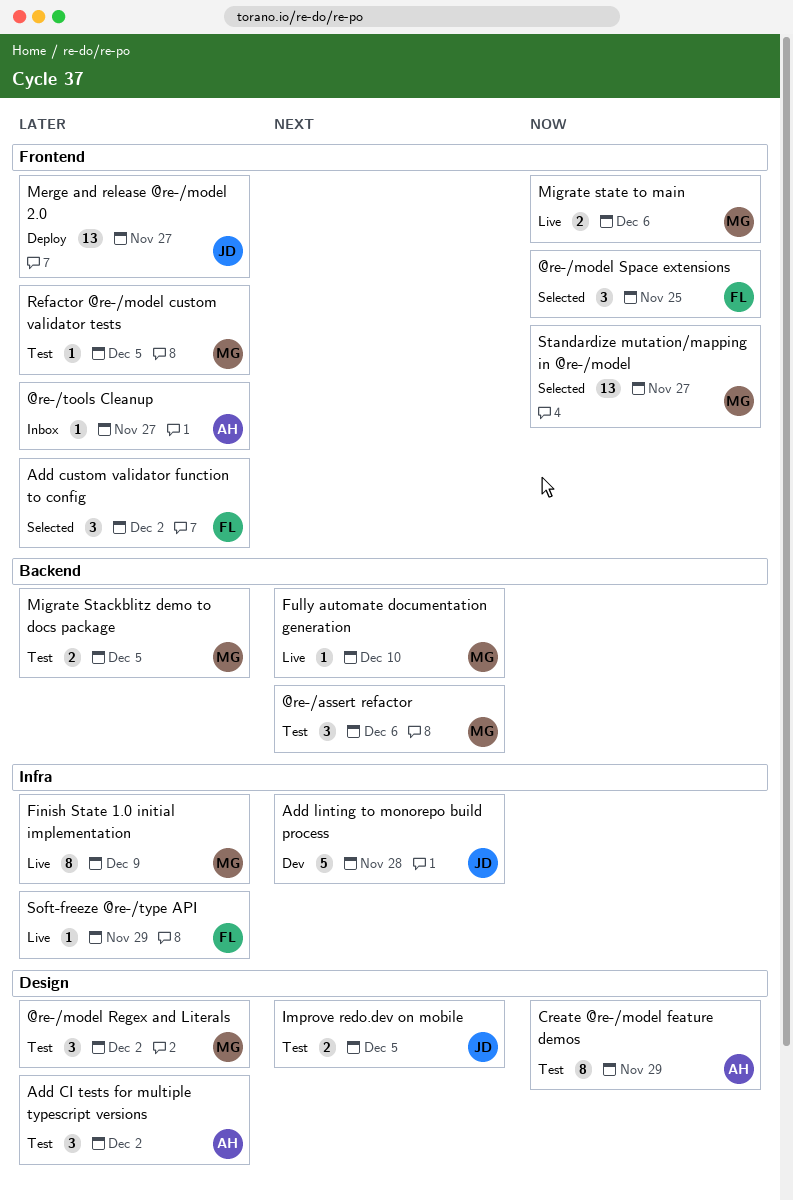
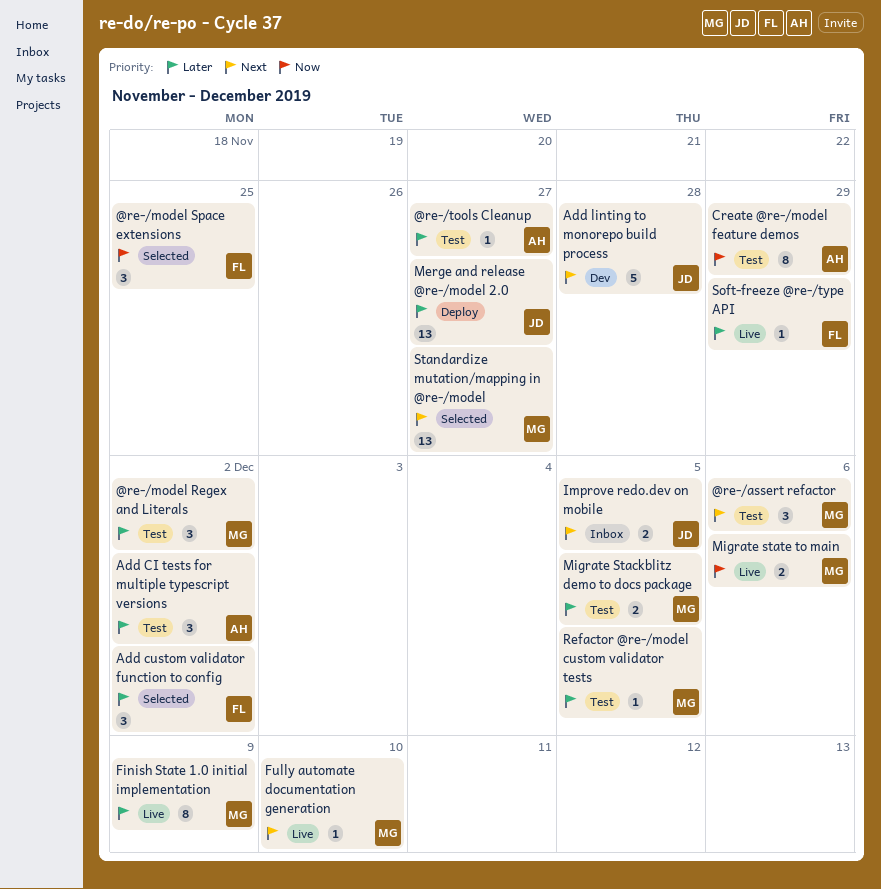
@re-/tools Cleanup, status: Inbox -> Test
Improve redo.dev on mobile, status: Test -> Inbox
Standardize mutation/mapping in @re-/model, priority: Now -> Next

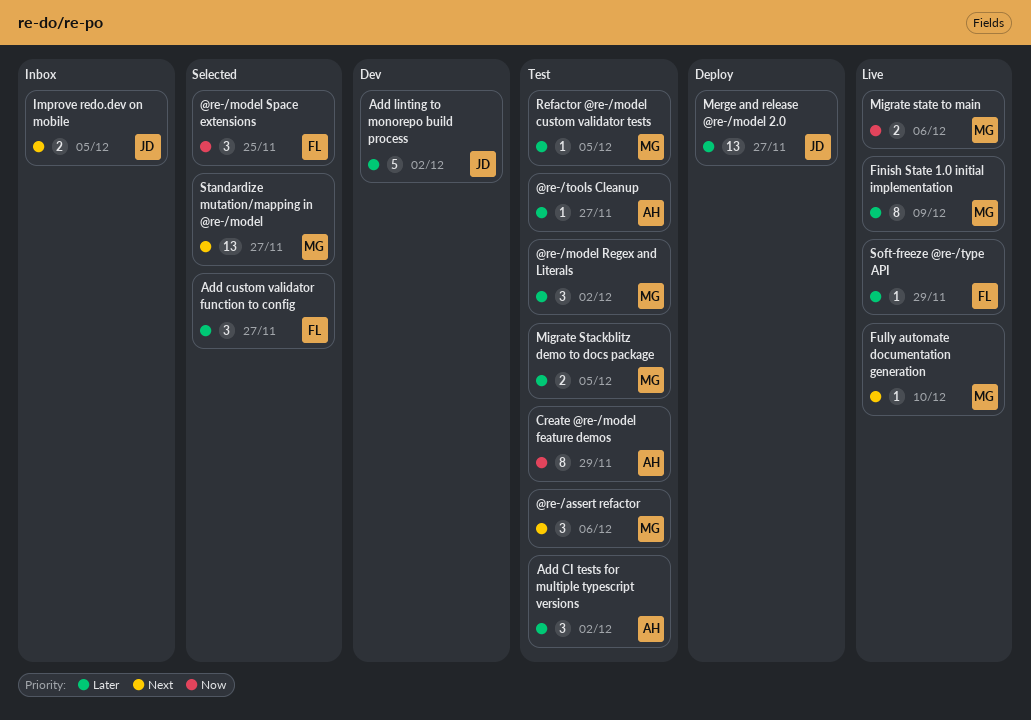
Add custom validator function to config, due: Dec 2 -> Nov 27
Add linting to monorepo build process, priority: Next -> Later
Add linting to monorepo build process, due: Nov 28 -> Dec 2

